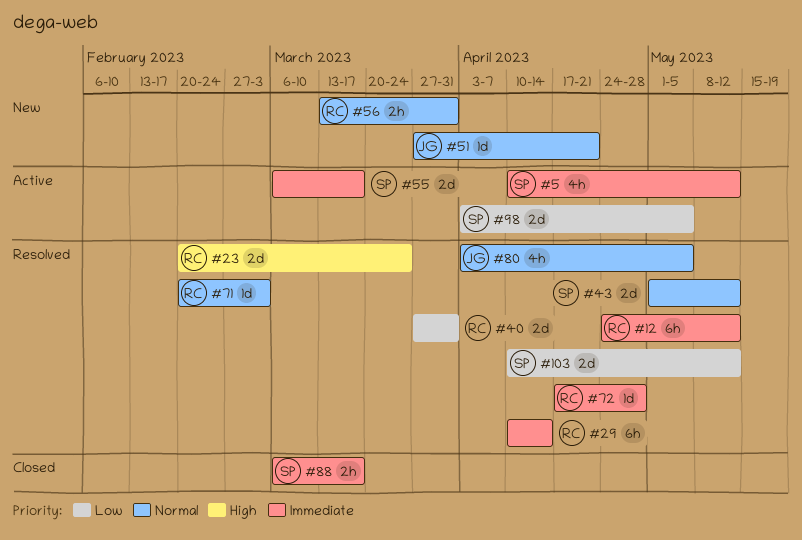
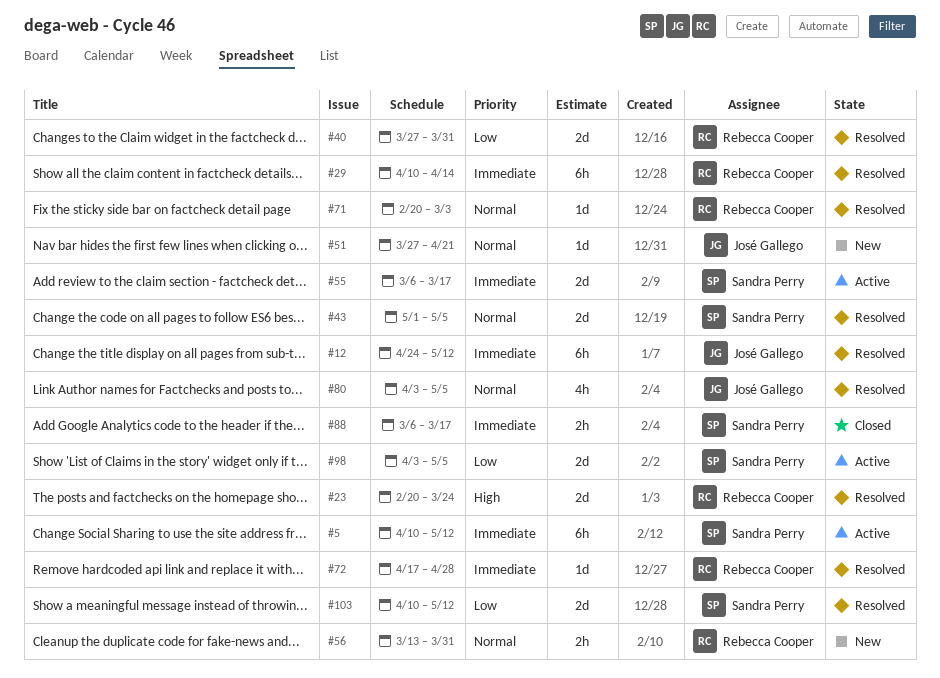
#5, estimate: 4h -> 6h
#12, owner: Rebecca Cooper -> José Gallego
#43, due: May 12 -> May 5

